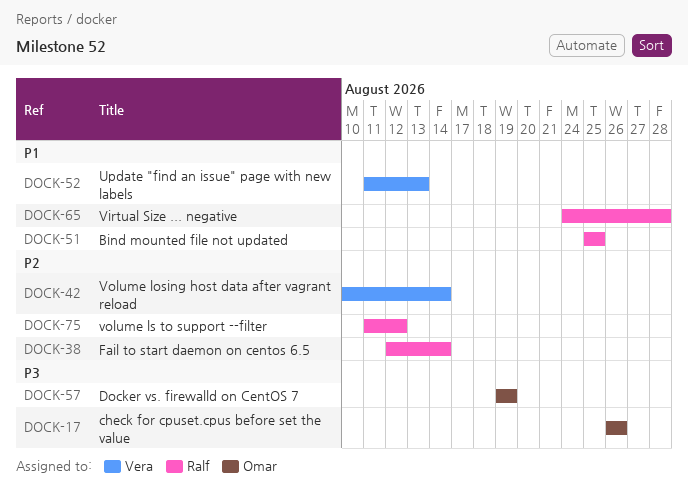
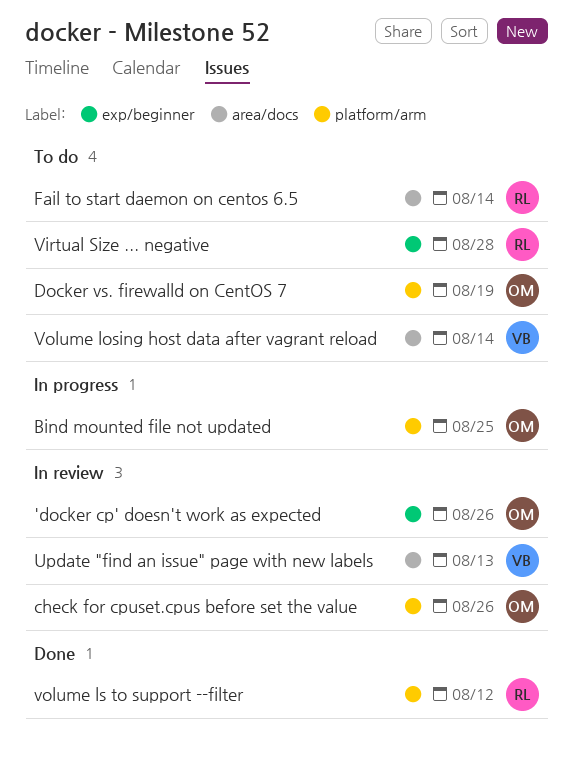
'docker cp' doesn't work as expected: none -> present
Bind mounted file not updated, owner: Ralf -> Omar

